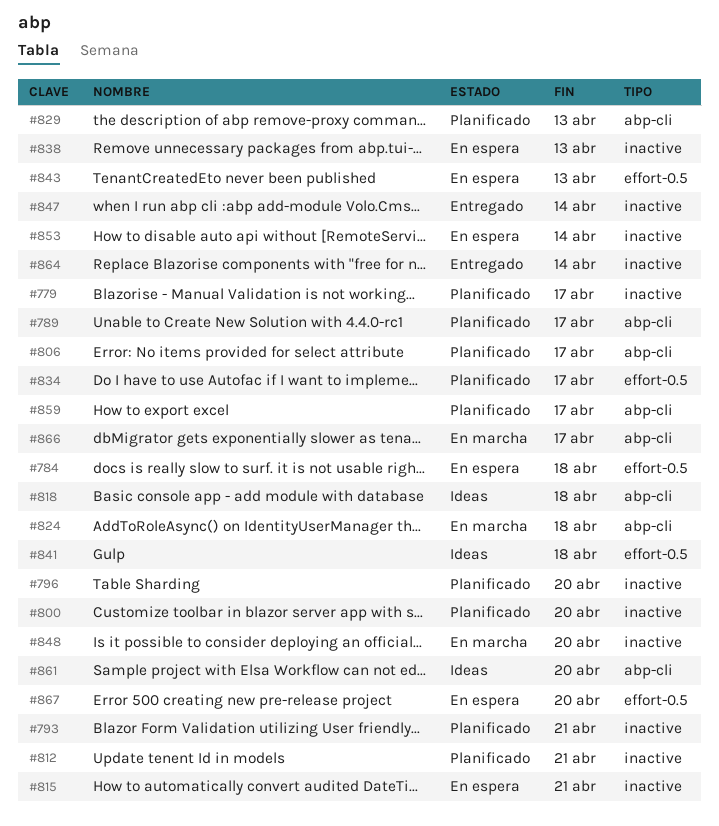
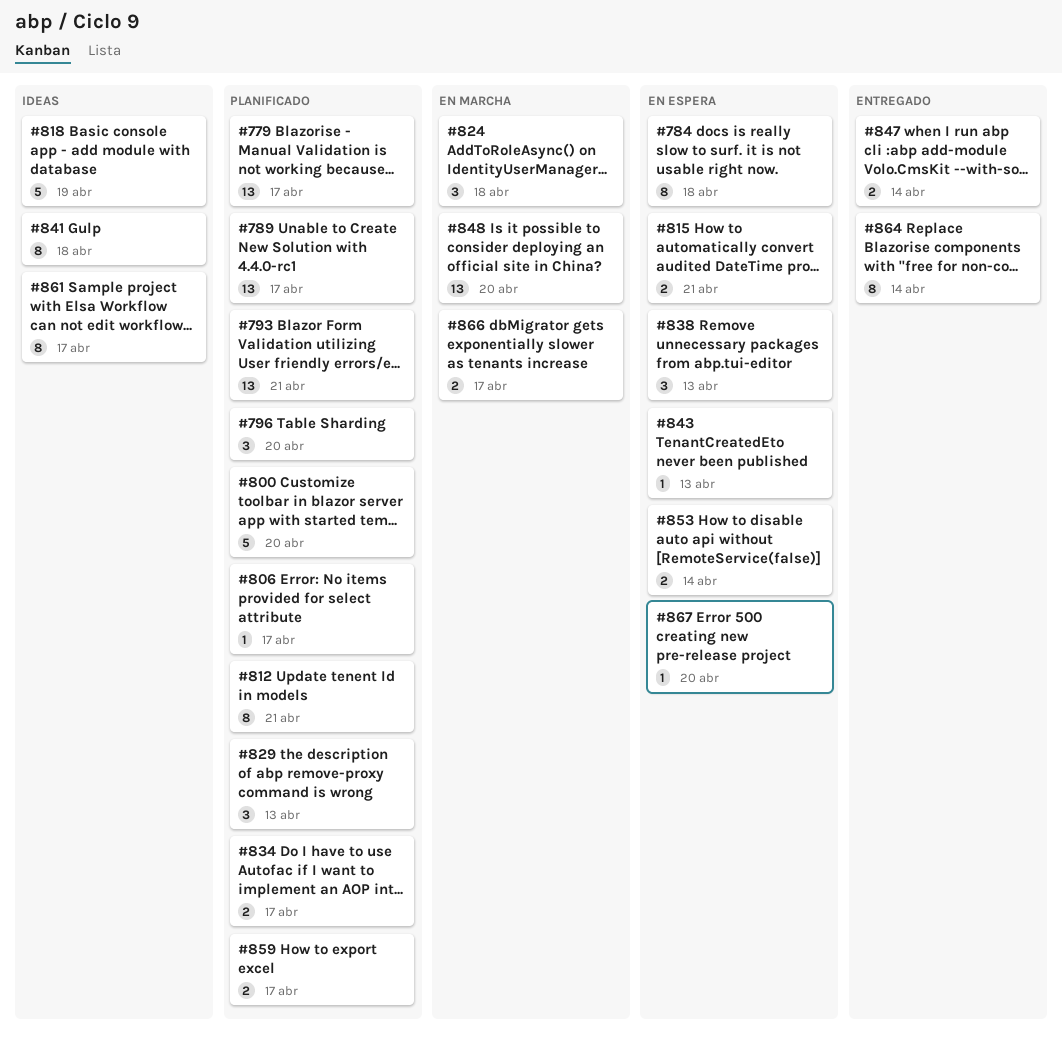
#818, due: Apr 18 -> Apr 19
#861, due: Apr 20 -> Apr 17

